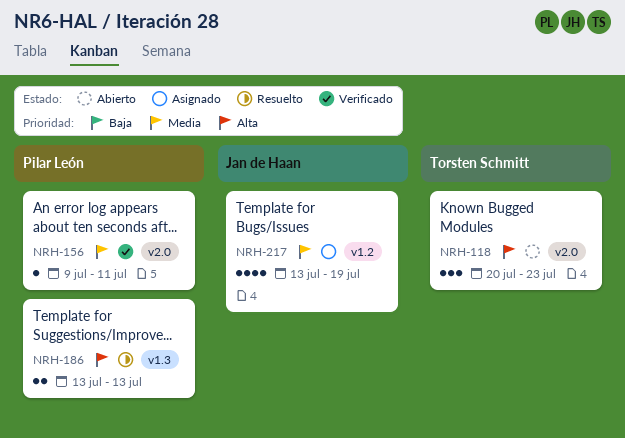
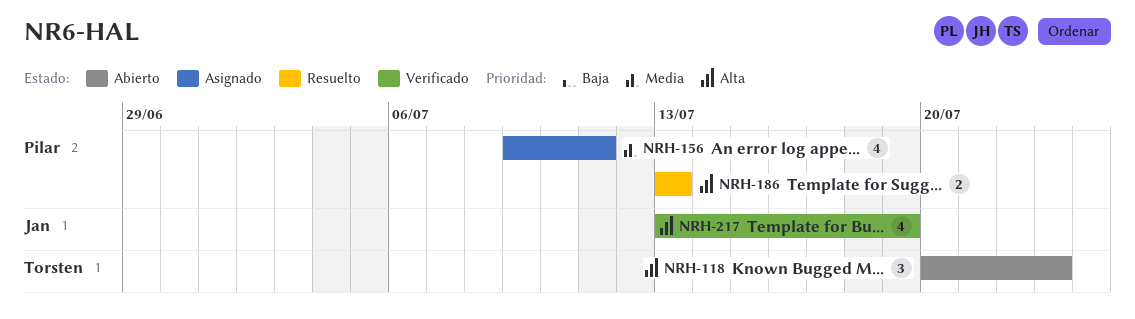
NRH-156, status: Verificado -> Asignado
NRH-156, estimate: 1 -> 4
NRH-217, status: Asignado -> Verificado
NRH-217, priority: Media -> Alta

